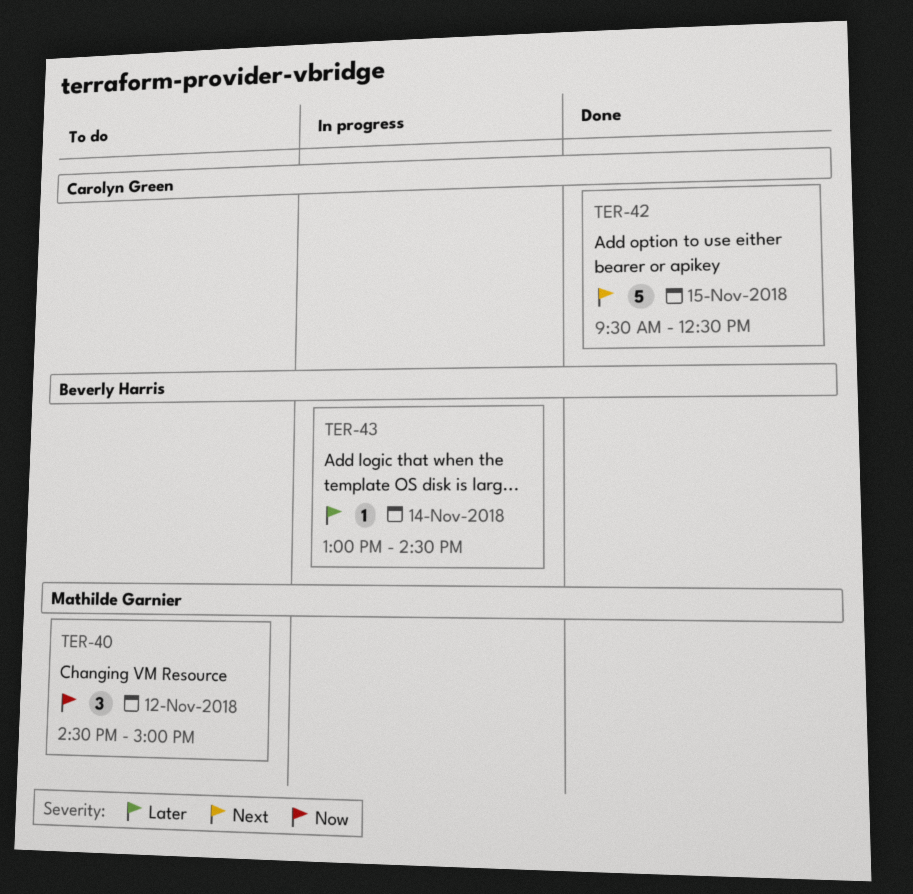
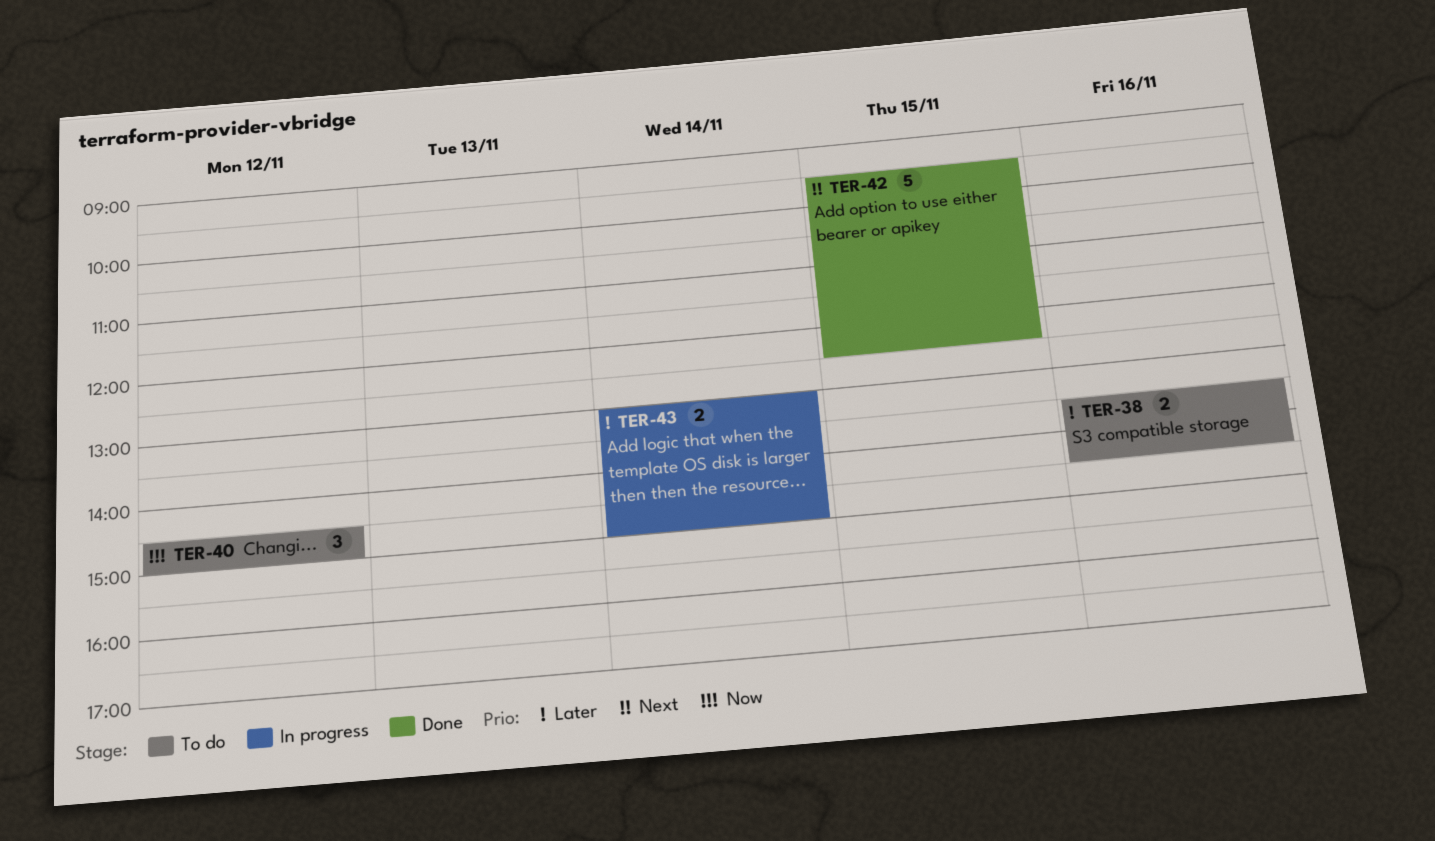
TER-38: none -> present
TER-43, estimate: 1 -> 2
TER-43, ends: 14:30 -> 15:00

